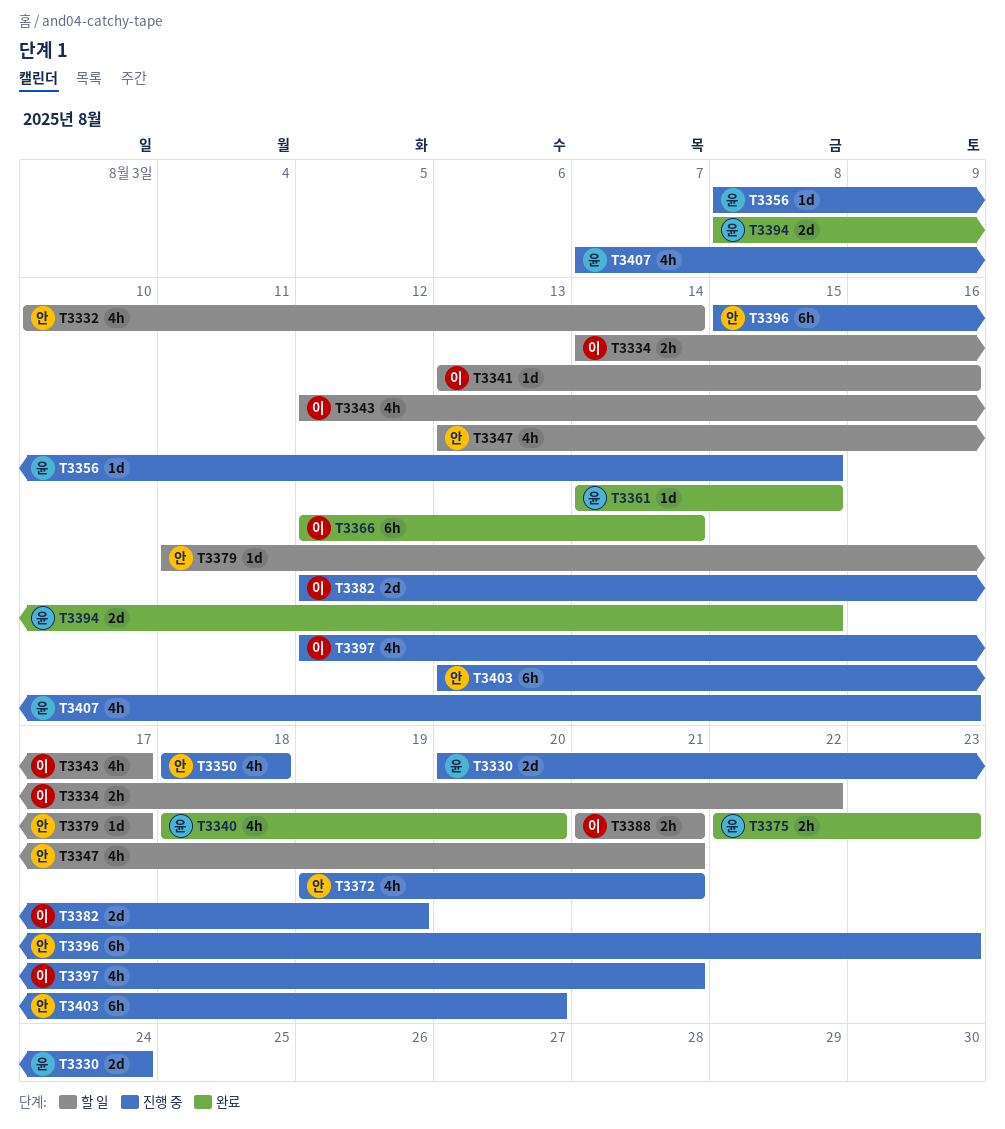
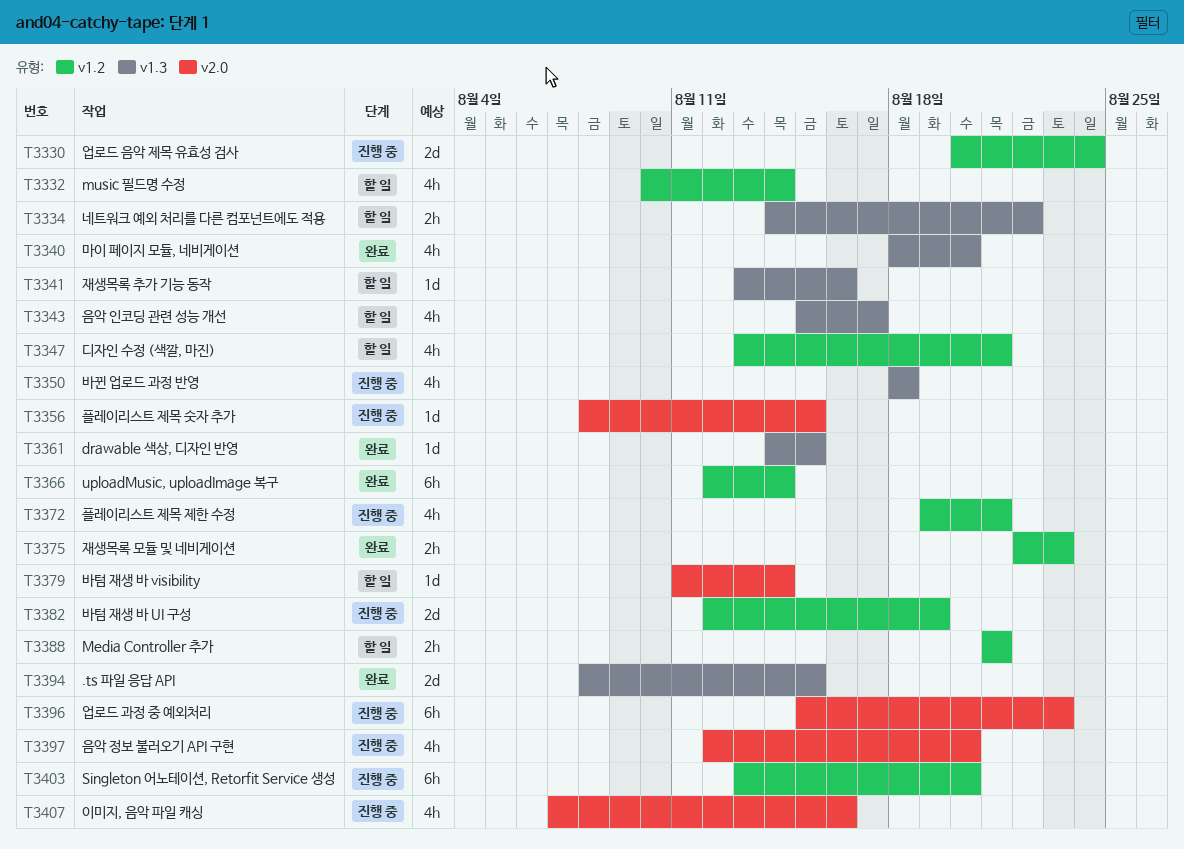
T3343, start: Aug 12 -> Aug 15
T3379, due: Aug 17 -> Aug 14
T3397, due: Aug 21 -> Aug 20

